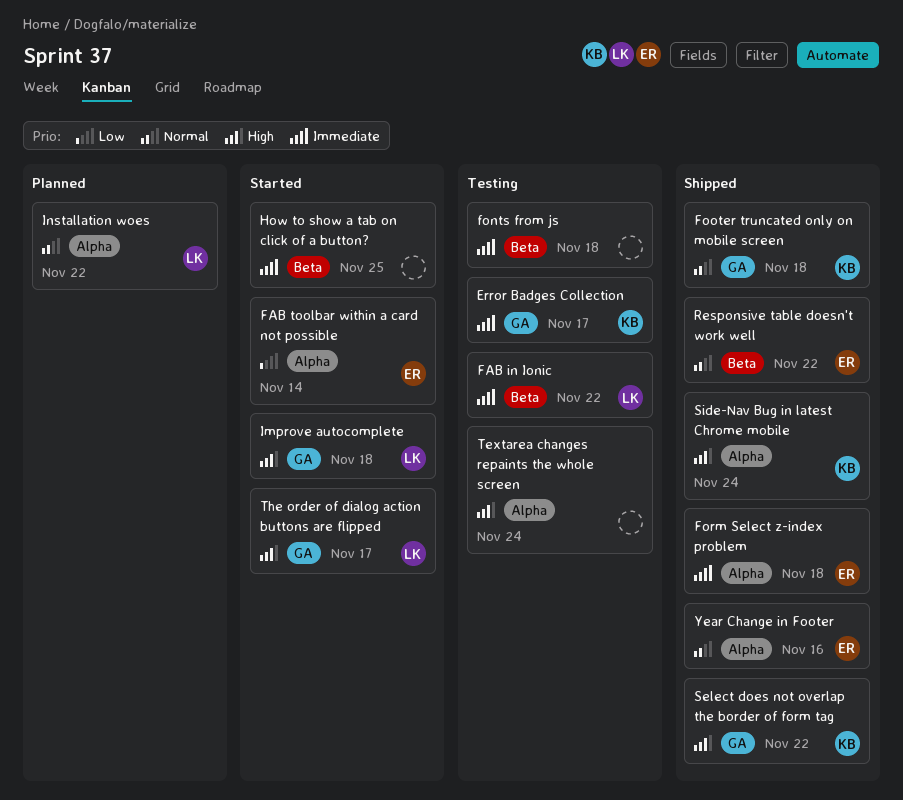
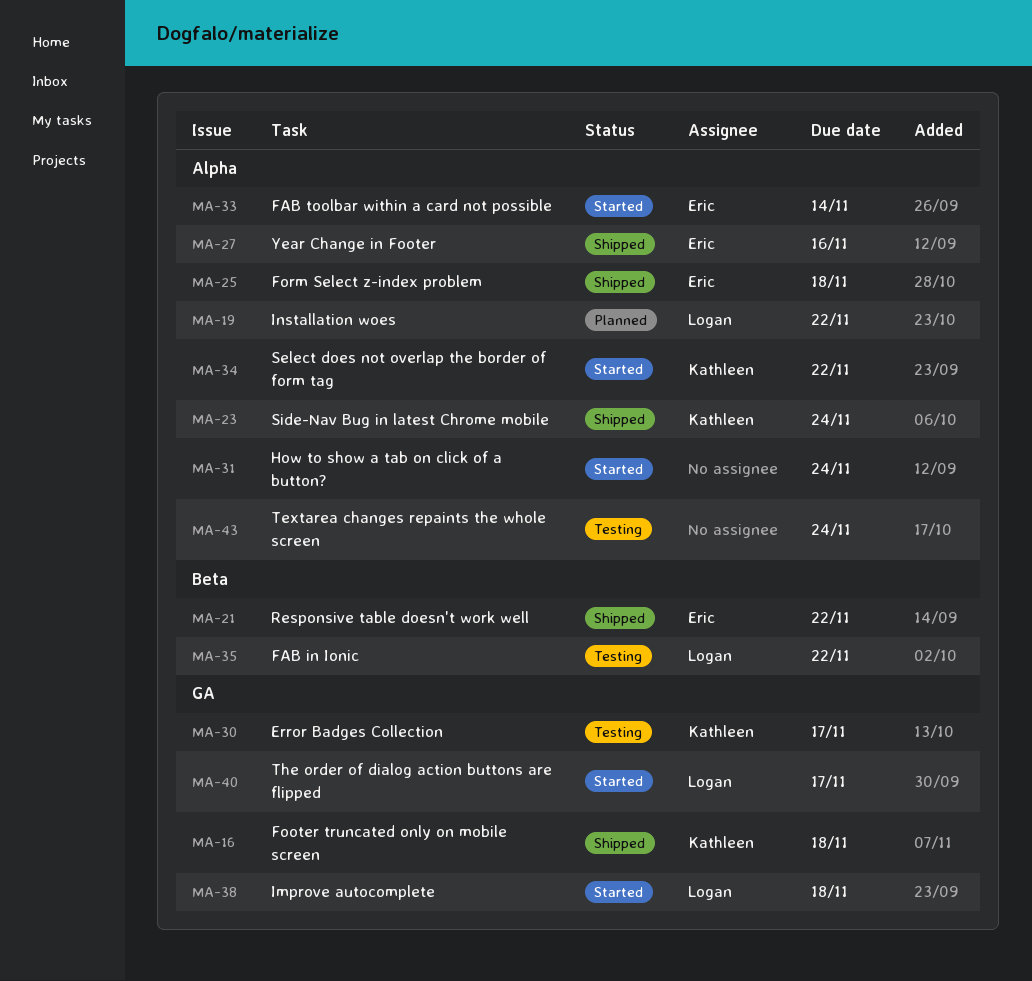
fonts from js: present -> none
How to show a tab on click of a button?, label: Beta -> Alpha
How to show a tab on click of a button?, due: Nov 25 -> Nov 24
Select does not overlap the border of form tag, status: Shipped -> Started
Select does not overlap the border of form tag, label: GA -> Alpha

